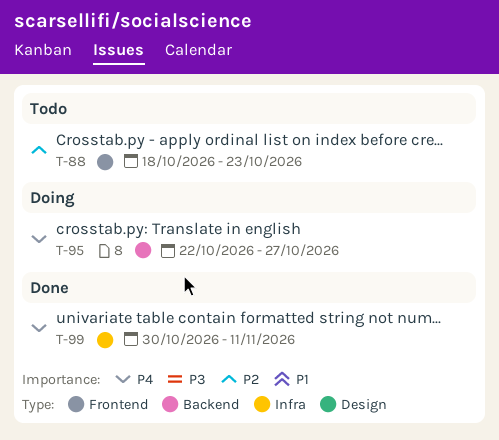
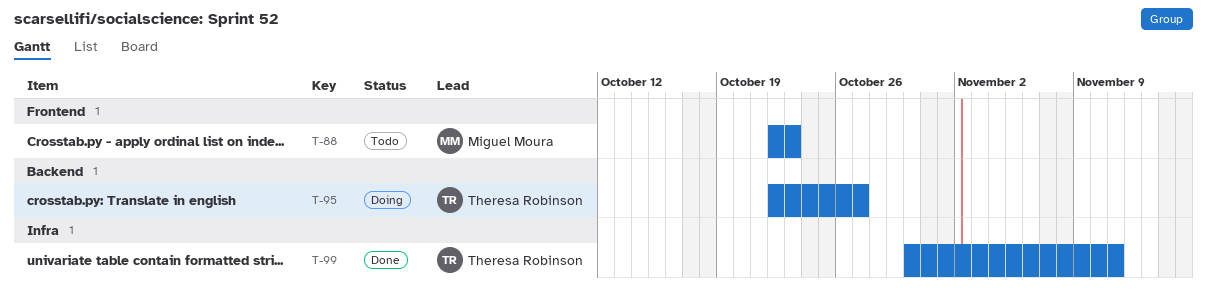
T-88, start: Oct 18 -> Oct 22

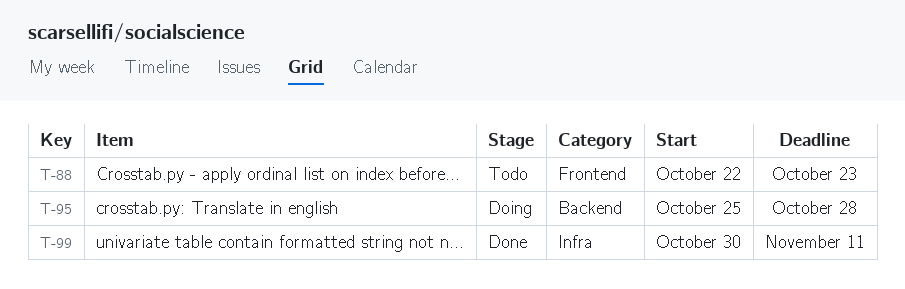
T-95, start: Oct 22 -> Oct 25
T-95, due: Oct 27 -> Oct 28

